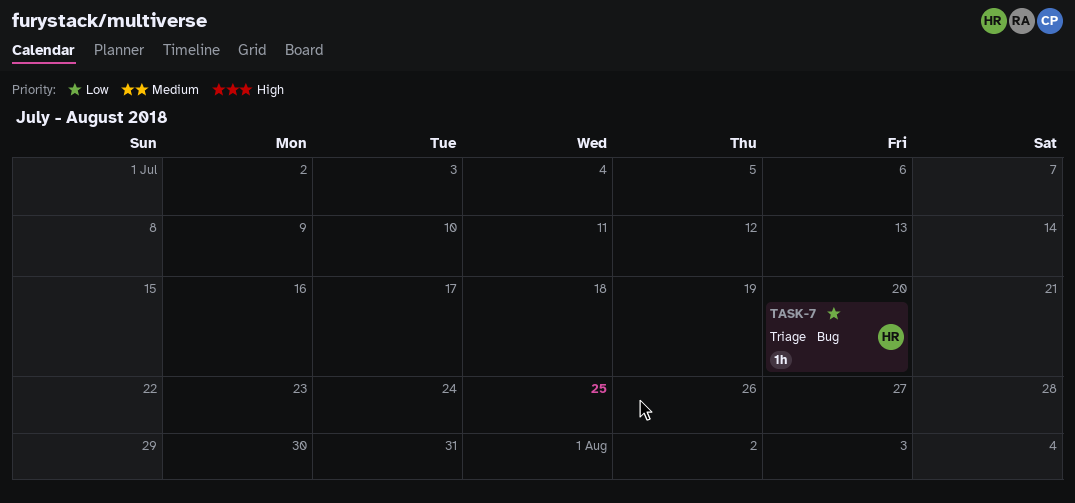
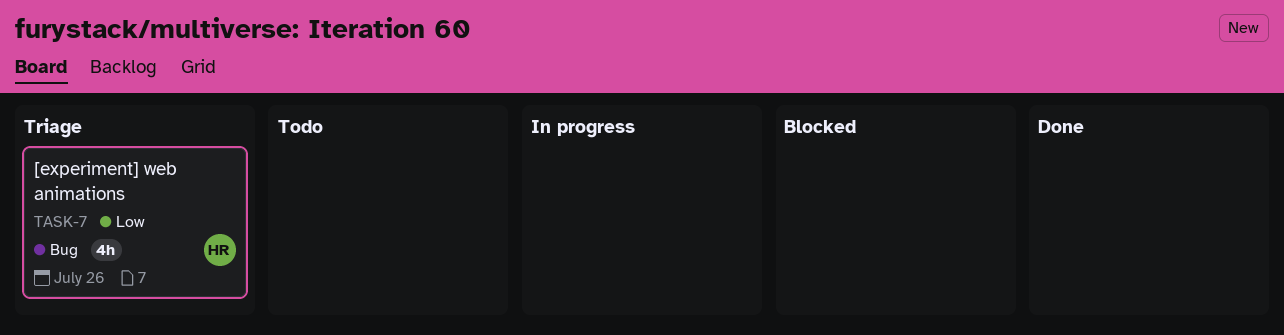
TASK-7, estimate: 1h -> 4h
TASK-7, due: Jul 20 -> Jul 26

